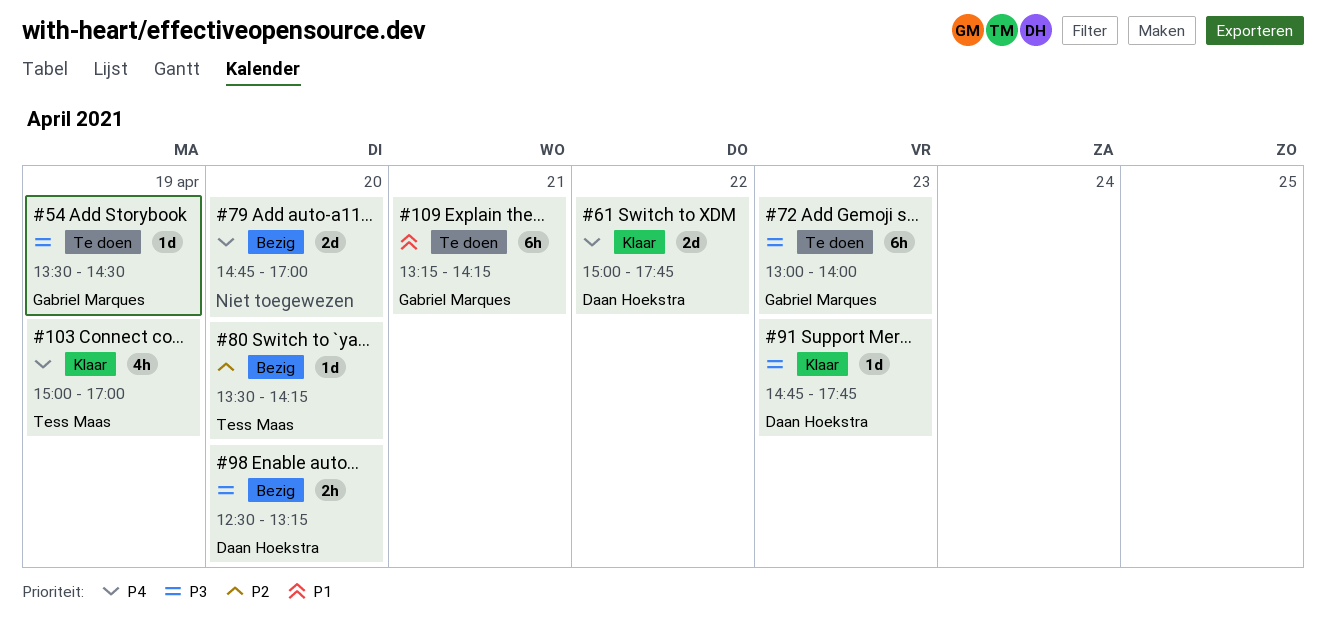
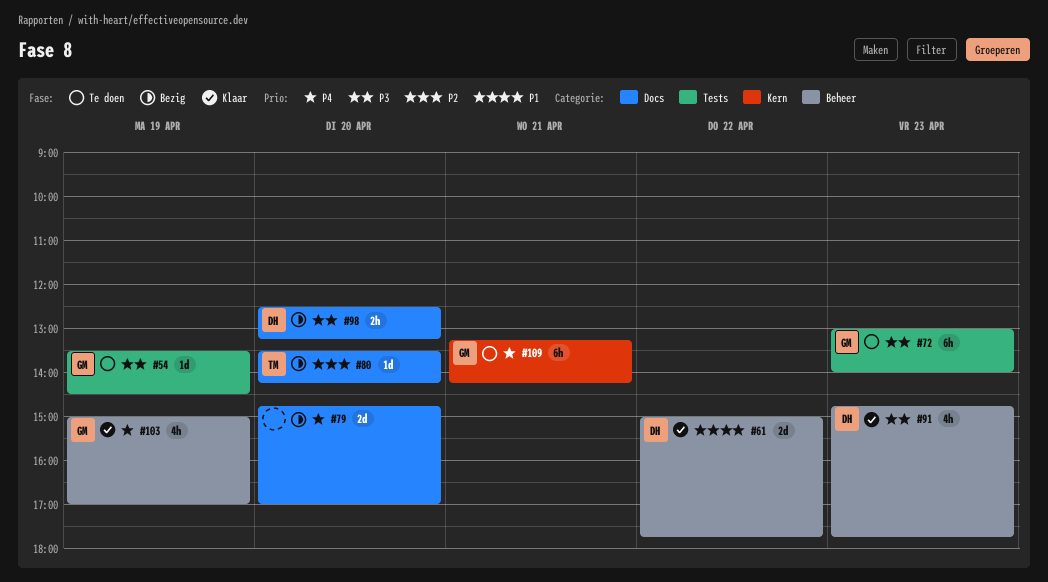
#61, priority: P4 -> P1
#91, estimate: 1d -> 4h
#103, owner: Tess Maas -> Gabriel Marques
#109, priority: P1 -> P4

